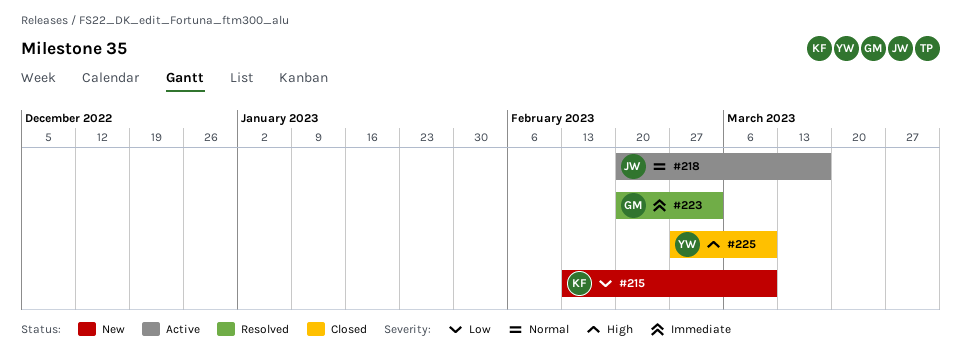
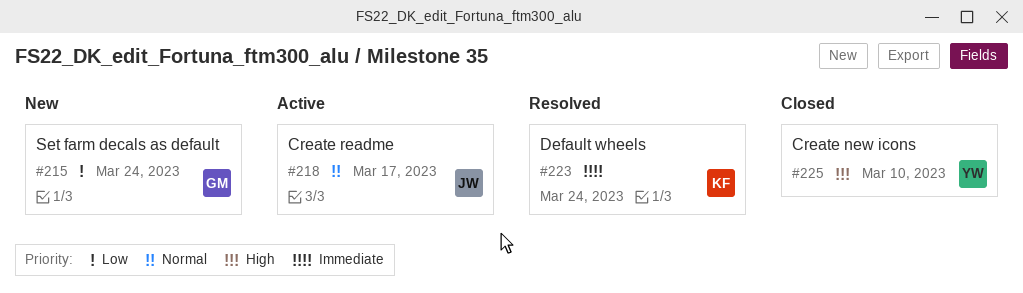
#215, owner: KF -> GM
#215, due: Mar 10 -> Mar 24
#223, owner: GM -> KF
#223, due: Mar 3 -> Mar 24

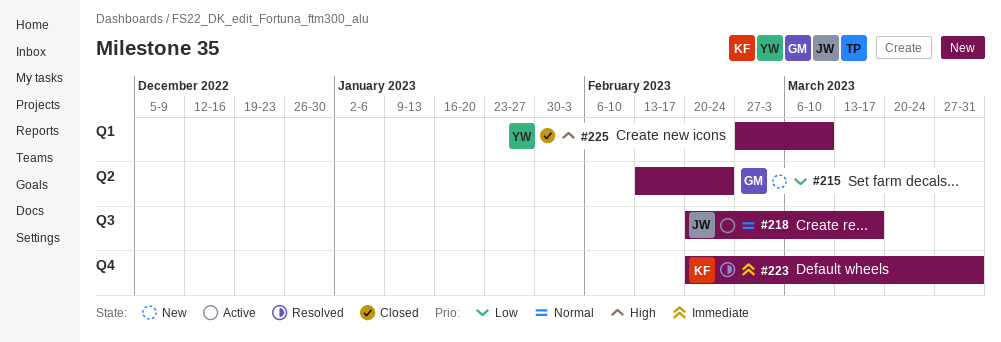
#215, due: Mar 24 -> Feb 24
#223, due: Mar 24 -> Mar 31

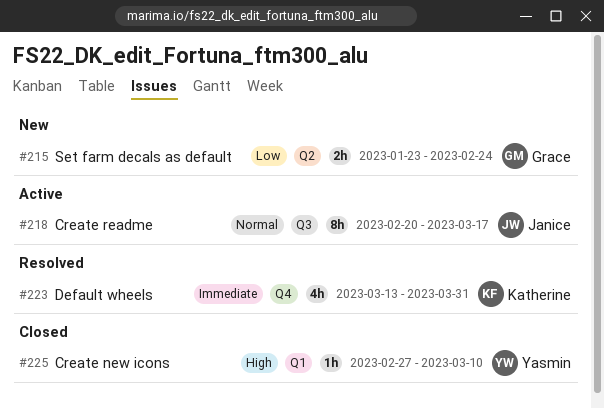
#215, start: Feb 13 -> Jan 23
#223, start: Feb 20 -> Mar 13

